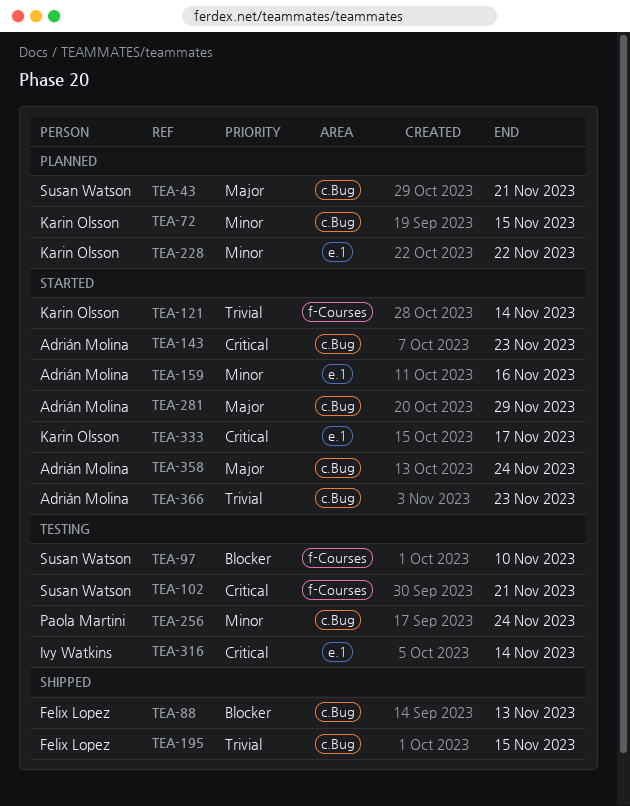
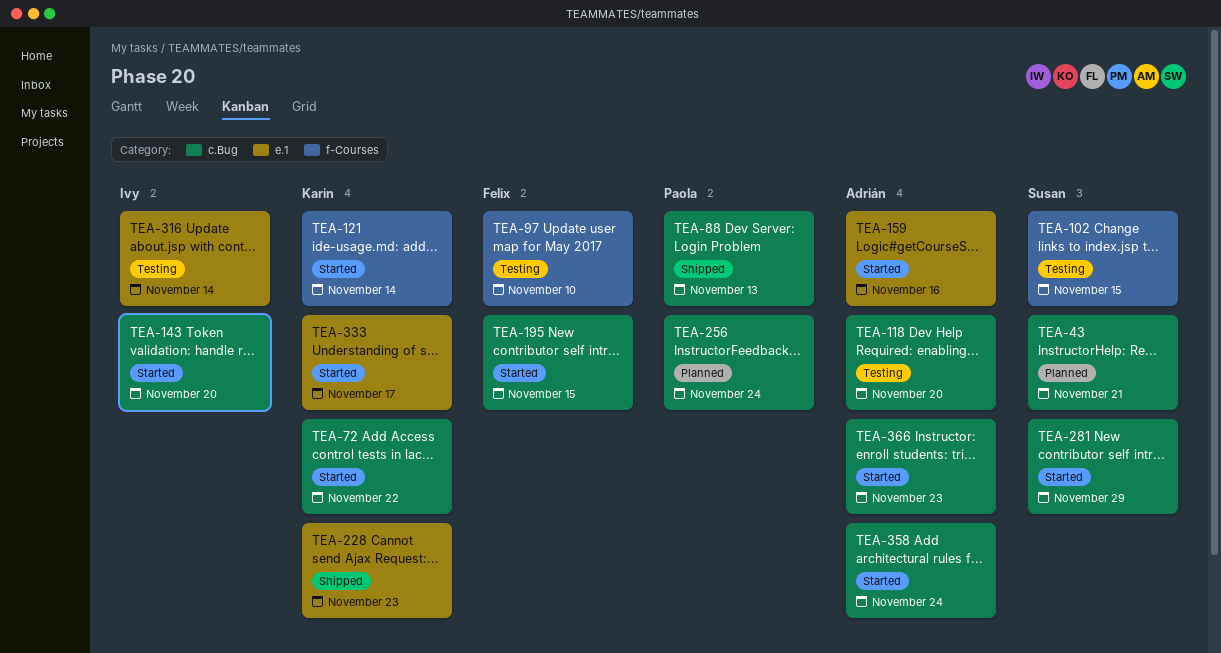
TEA-72, status: Planned -> Started
TEA-72, due: Nov 15 -> Nov 22
TEA-88, owner: Felix Lopez -> Paola Martini
TEA-97, owner: Susan Watson -> Felix Lopez
TEA-102, due: Nov 21 -> Nov 15
TEA-118: none -> present
TEA-143, owner: Adrián Molina -> Ivy Watkins
TEA-143, due: Nov 23 -> Nov 20
TEA-195, status: Shipped -> Started
TEA-228, status: Planned -> Shipped
TEA-228, due: Nov 22 -> Nov 23
TEA-256, status: Testing -> Planned
TEA-281, owner: Adrián Molina -> Susan Watson

